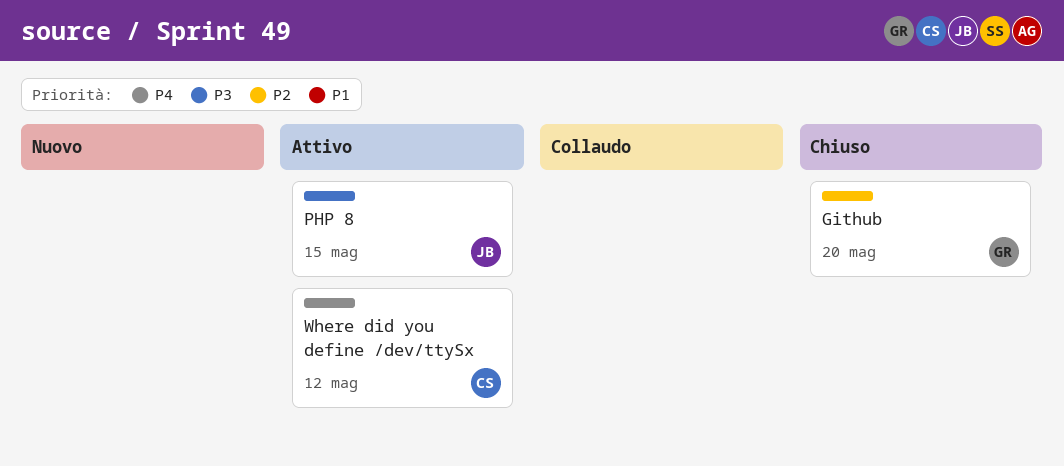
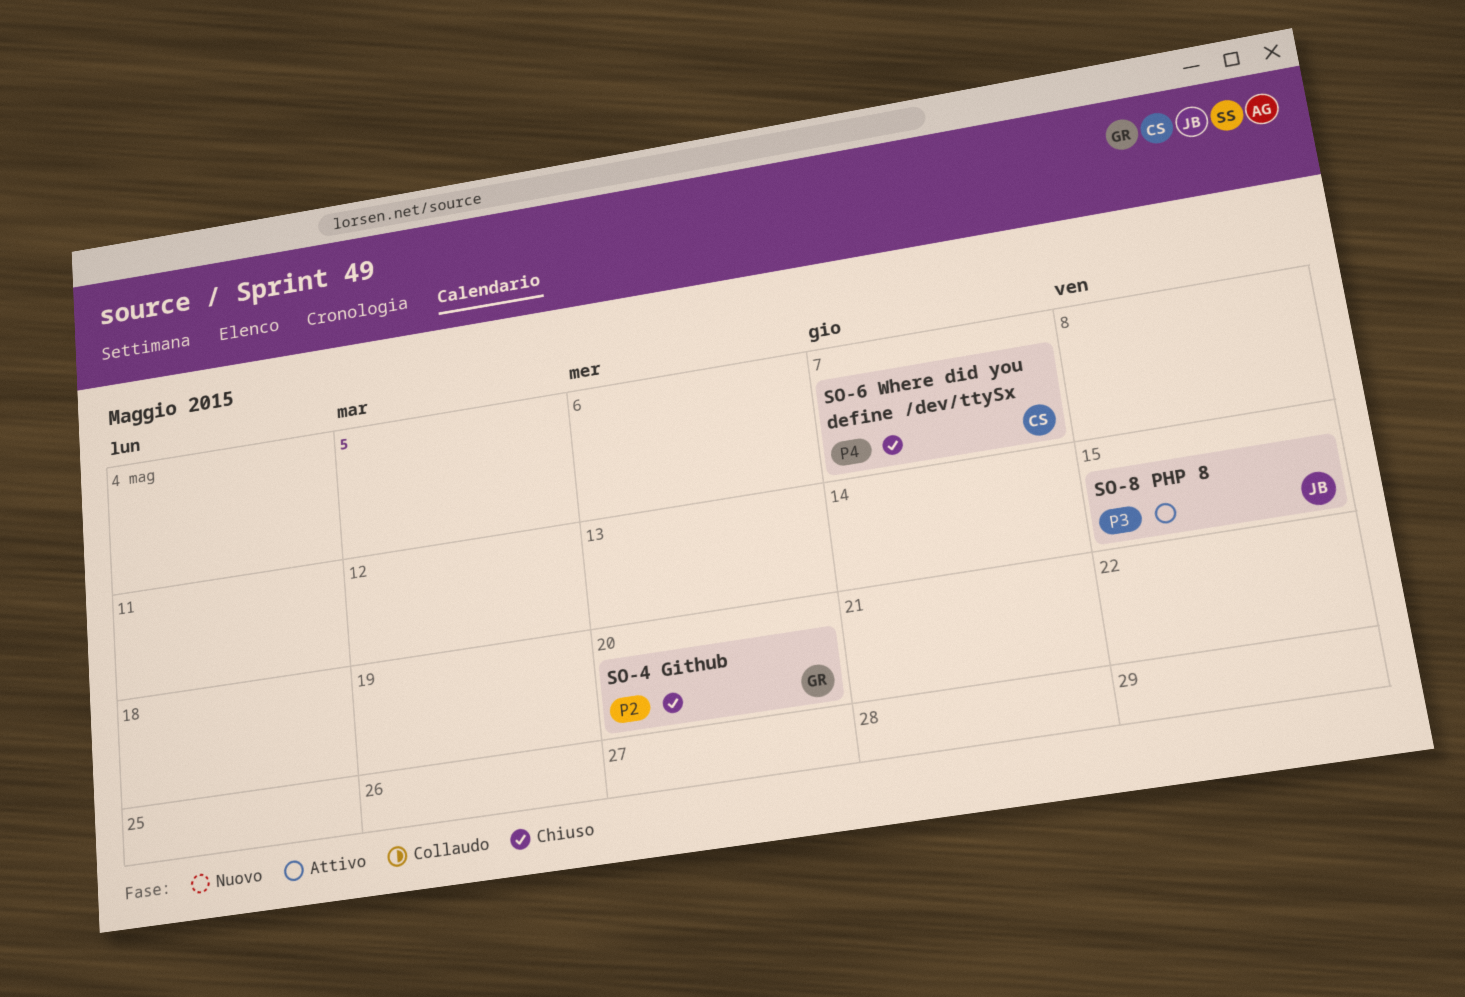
Where did you define /dev/ttySx, status: Attivo -> Chiuso
Where did you define /dev/ttySx, due: May 12 -> May 7

